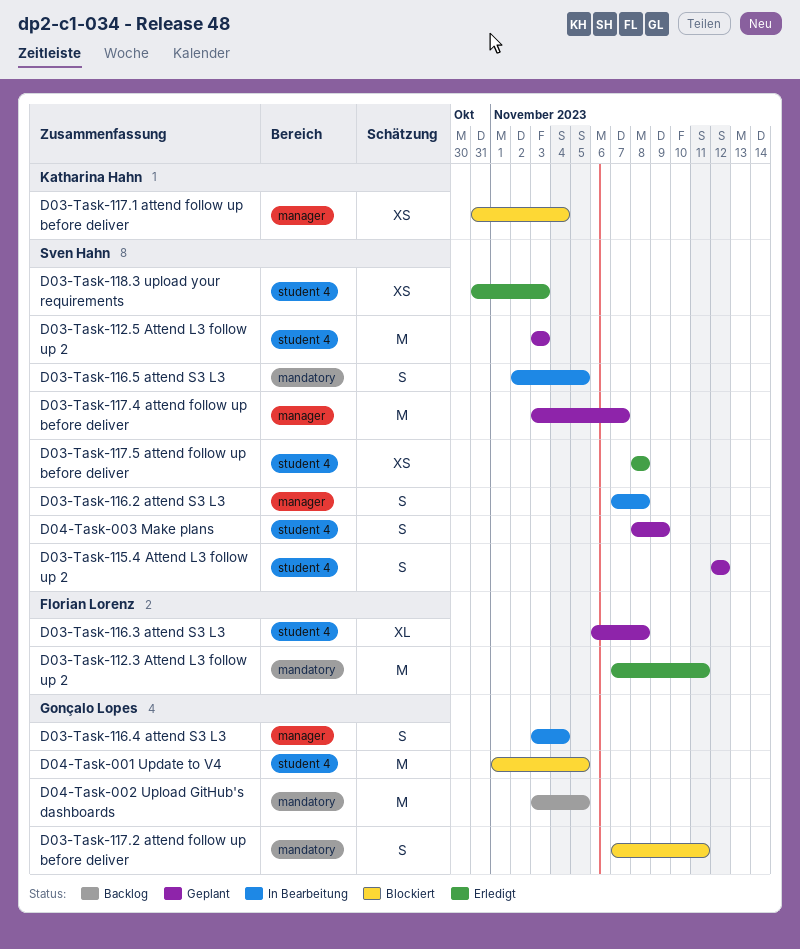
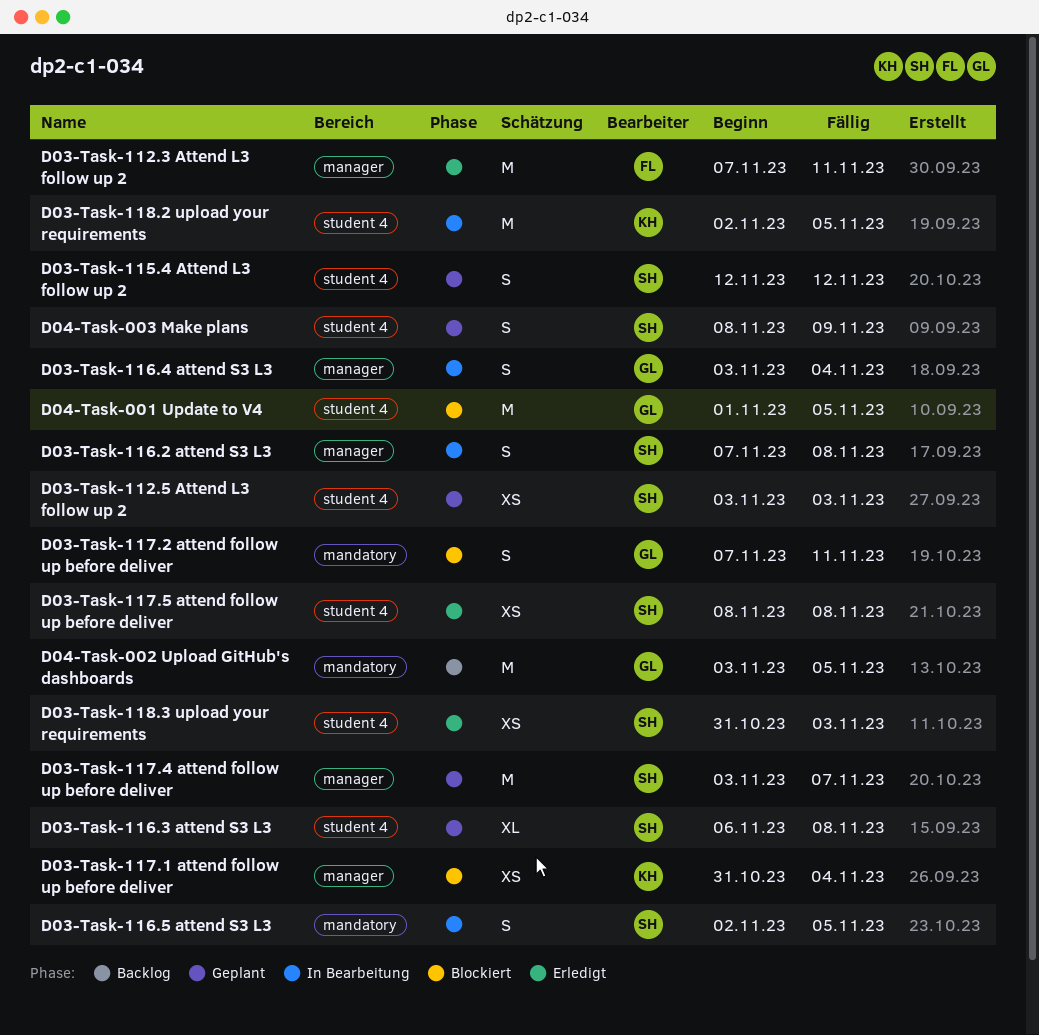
D03-Task-112.3 Attend L3 follow up 2, label: mandatory -> manager
D03-Task-112.5 Attend L3 follow up 2, estimate: M -> XS
D03-Task-116.3 attend S3 L3, owner: Florian Lorenz -> Sven Hahn
D03-Task-118.2 upload your requirements: none -> present

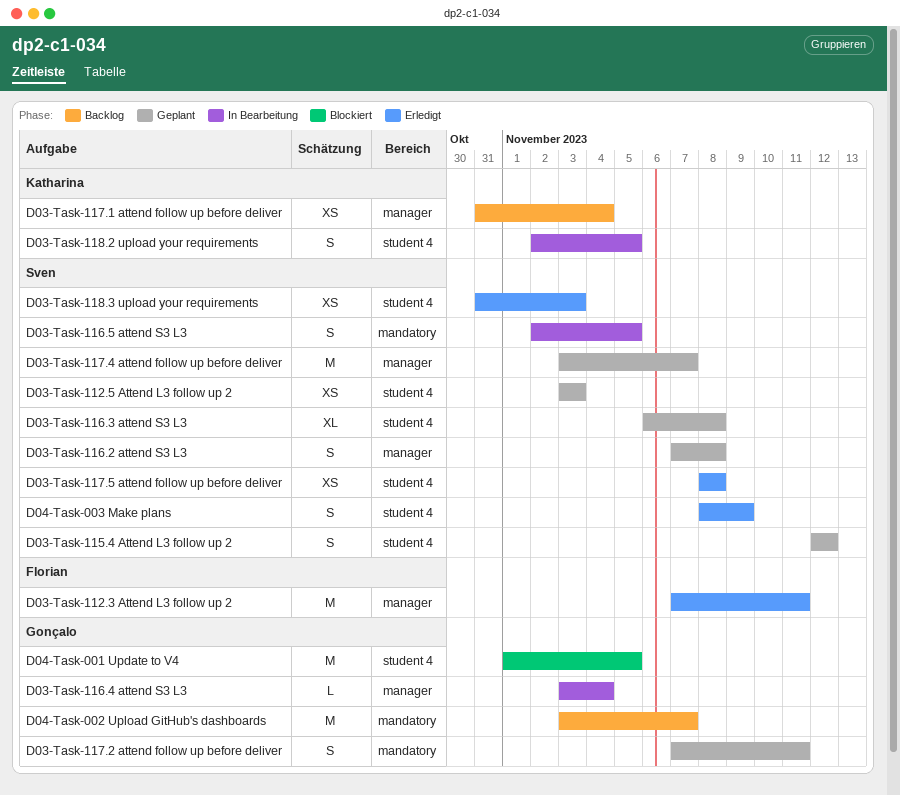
D03-Task-116.2 attend S3 L3, status: In Bearbeitung -> Geplant
D03-Task-116.4 attend S3 L3, estimate: S -> L
D03-Task-117.1 attend follow up before deliver, status: Blockiert -> Backlog
D03-Task-117.2 attend follow up before deliver, status: Blockiert -> Geplant
D03-Task-118.2 upload your requirements, estimate: M -> S
D04-Task-002 Upload GitHub's dashboards, due: Nov 5 -> Nov 7
D04-Task-003 Make plans, status: Geplant -> Erledigt

